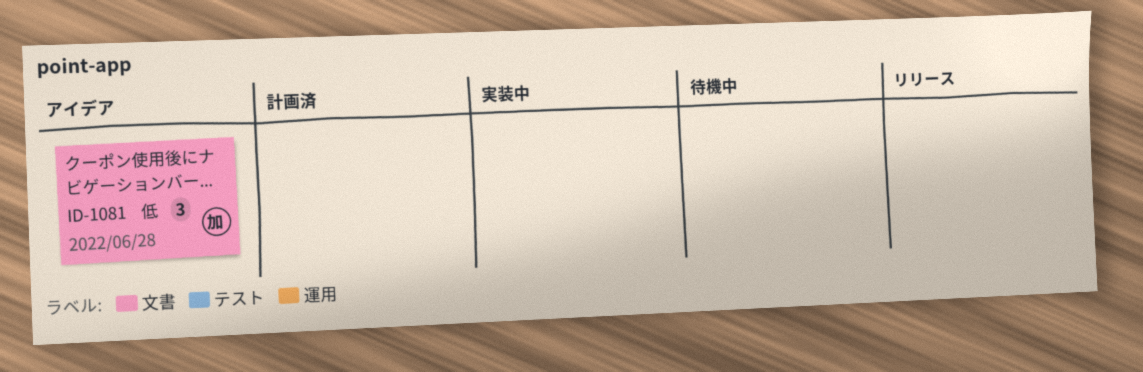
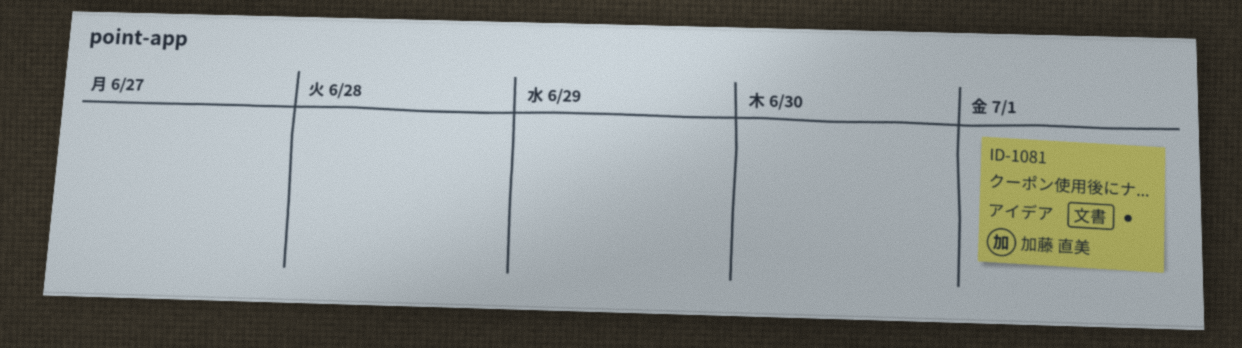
ID-1081, estimate: 3 -> 1
ID-1081, due: Jun 28 -> Jul 1

